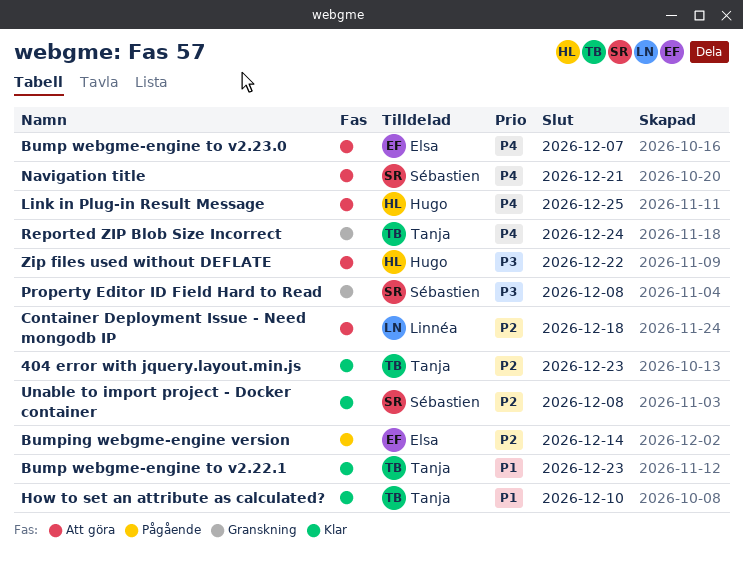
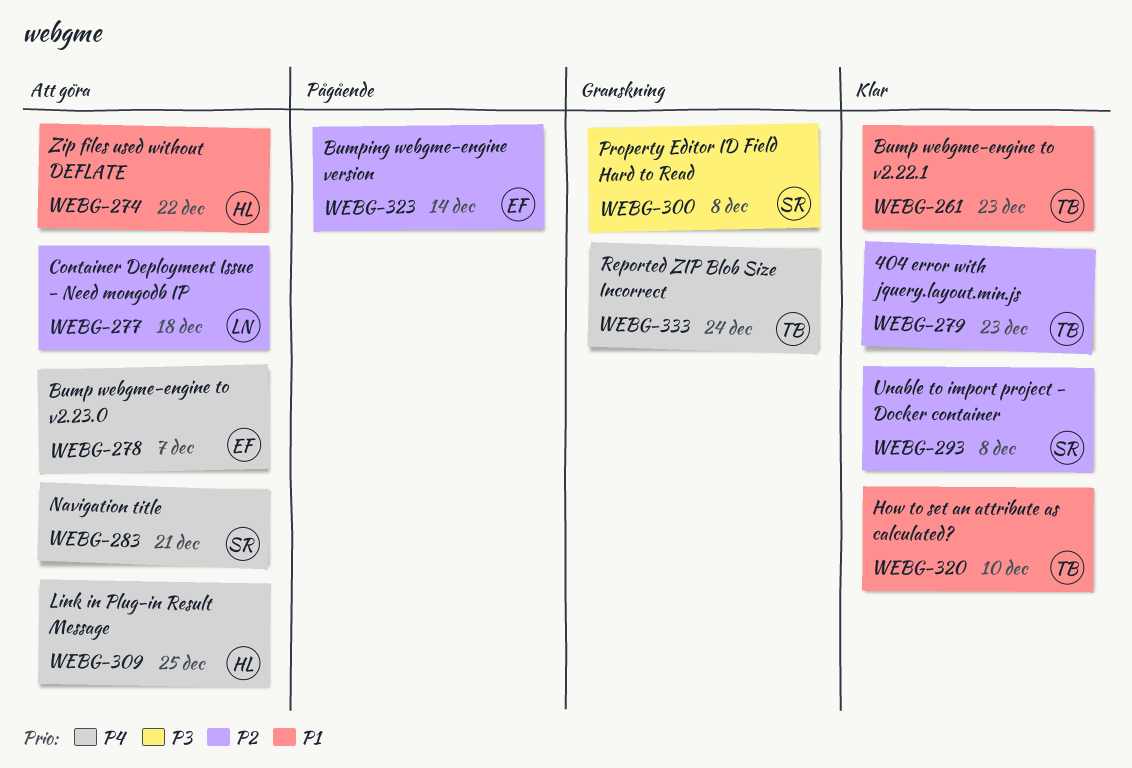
Zip files used without DEFLATE, priority: P3 -> P1

